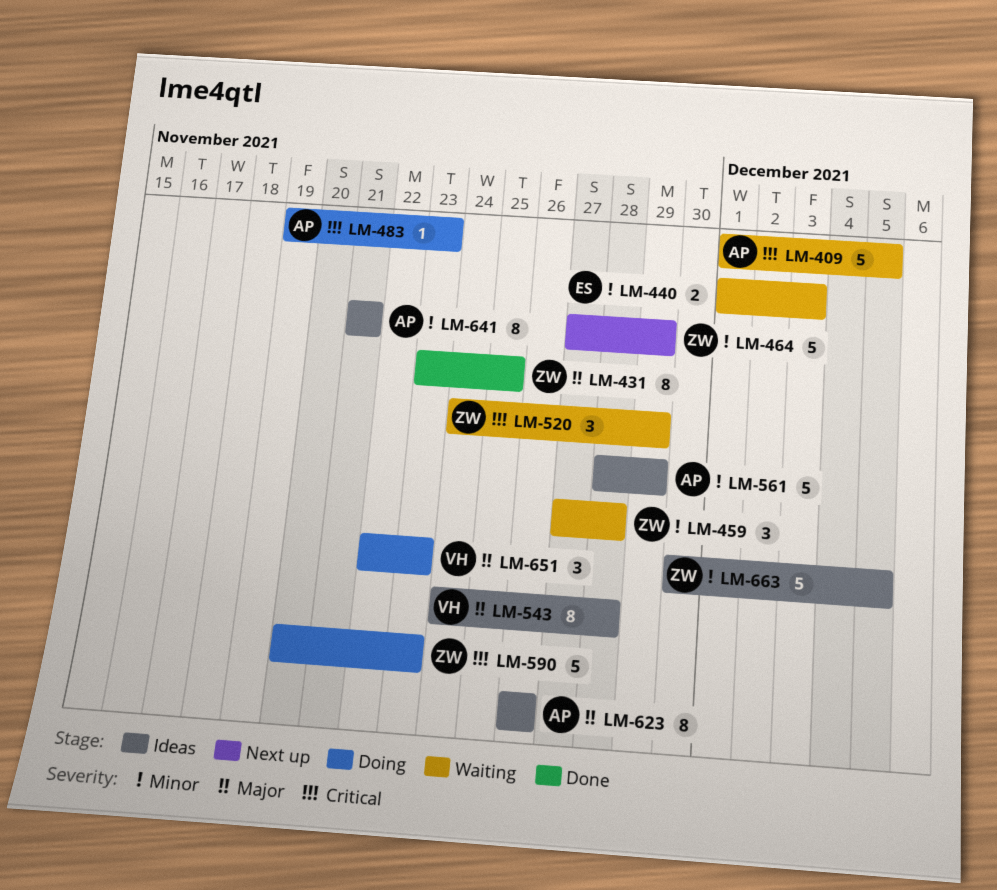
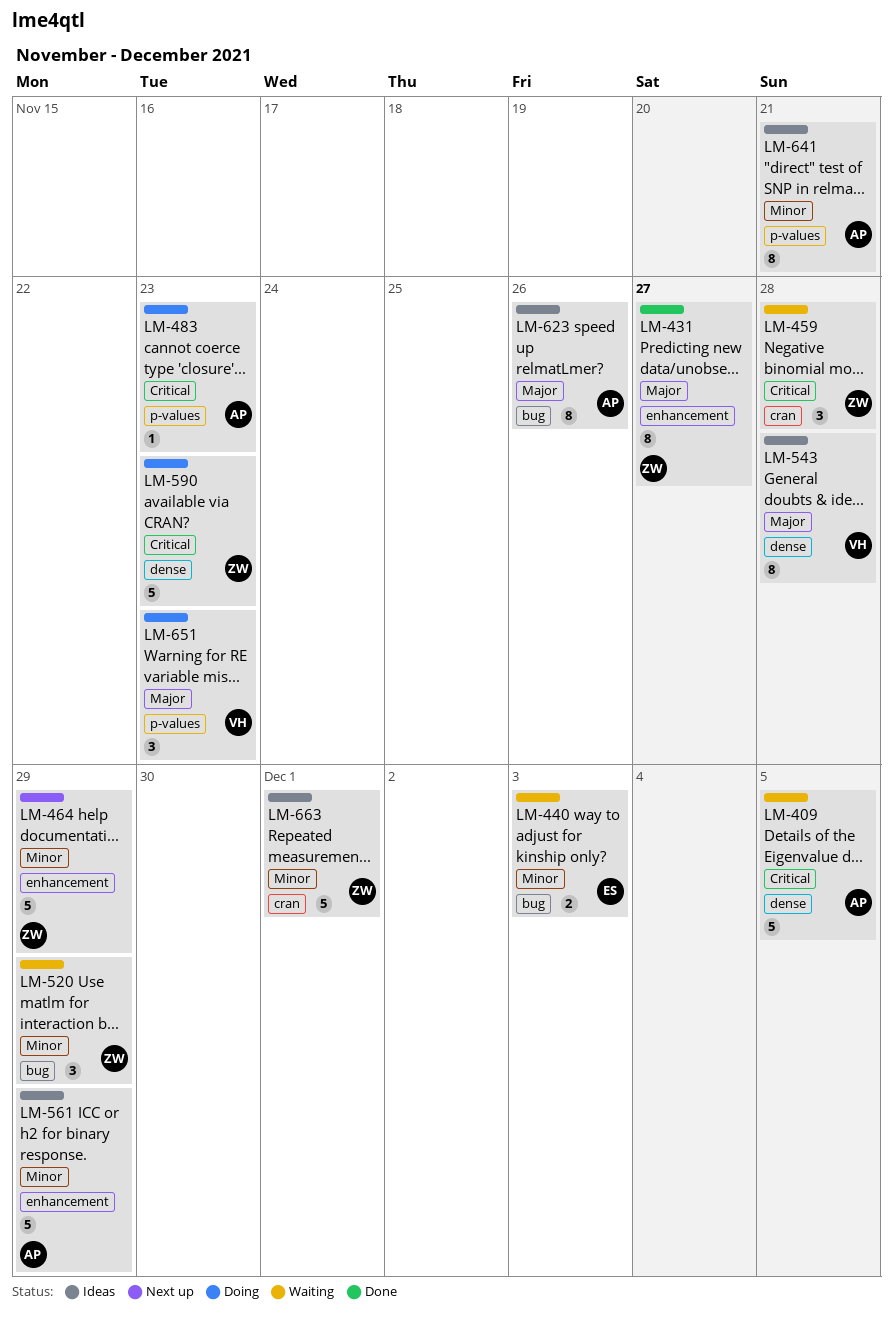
LM-431, due: Nov 25 -> Nov 27
LM-459, priority: Minor -> Critical
LM-520, priority: Critical -> Minor
LM-663, due: Dec 5 -> Dec 1

